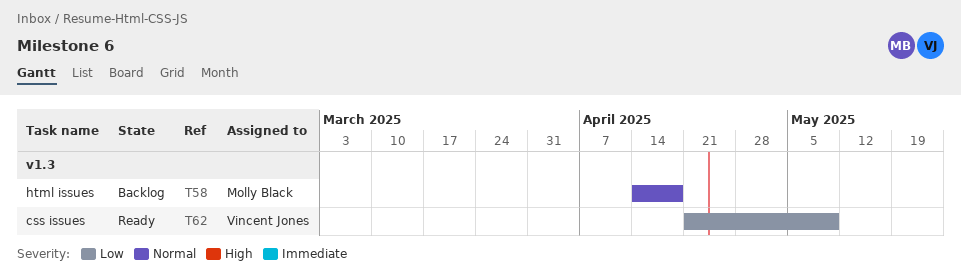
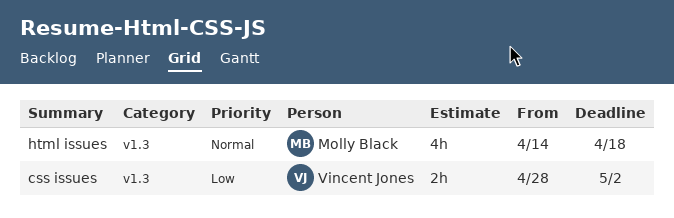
css issues, start: Apr 21 -> Apr 28
css issues, due: May 9 -> May 2

